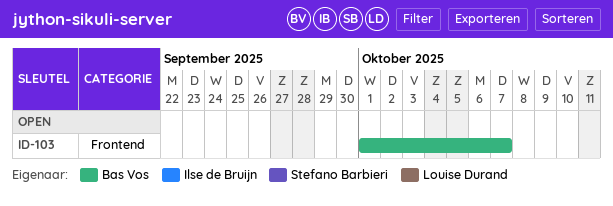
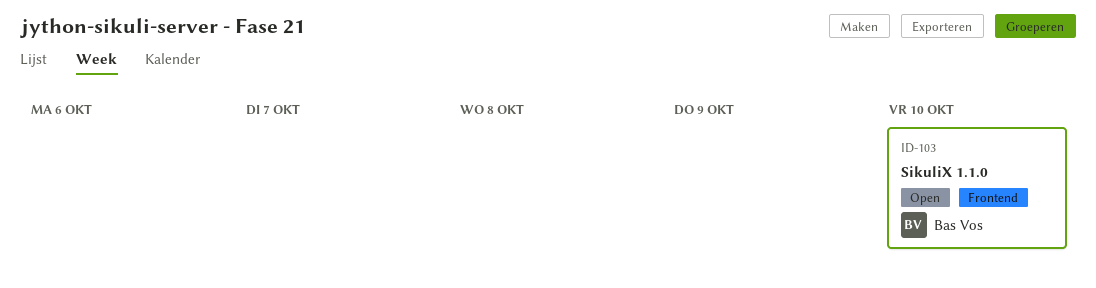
ID-103, due: Oct 7 -> Oct 10

